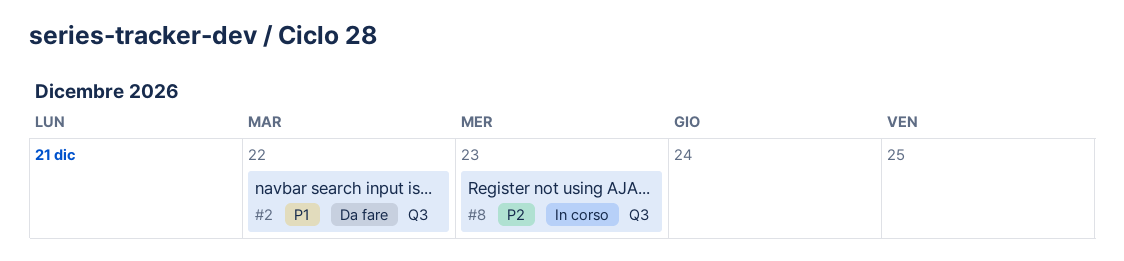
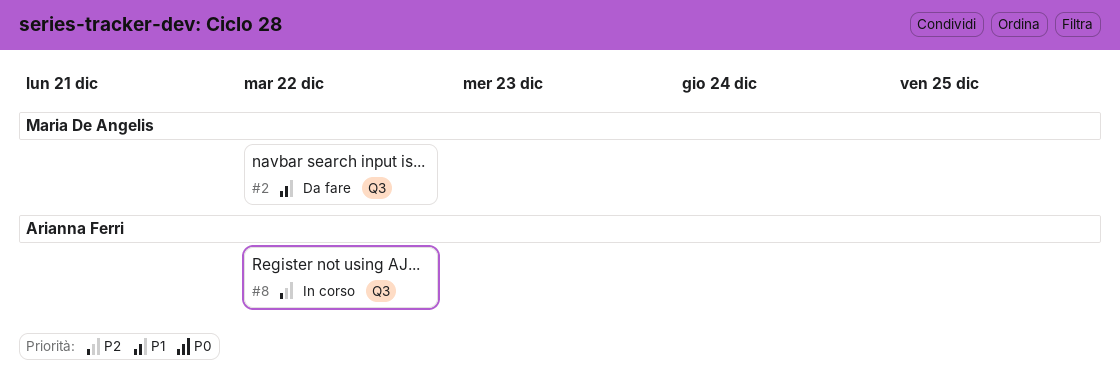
#8, due: Dec 23 -> Dec 22

